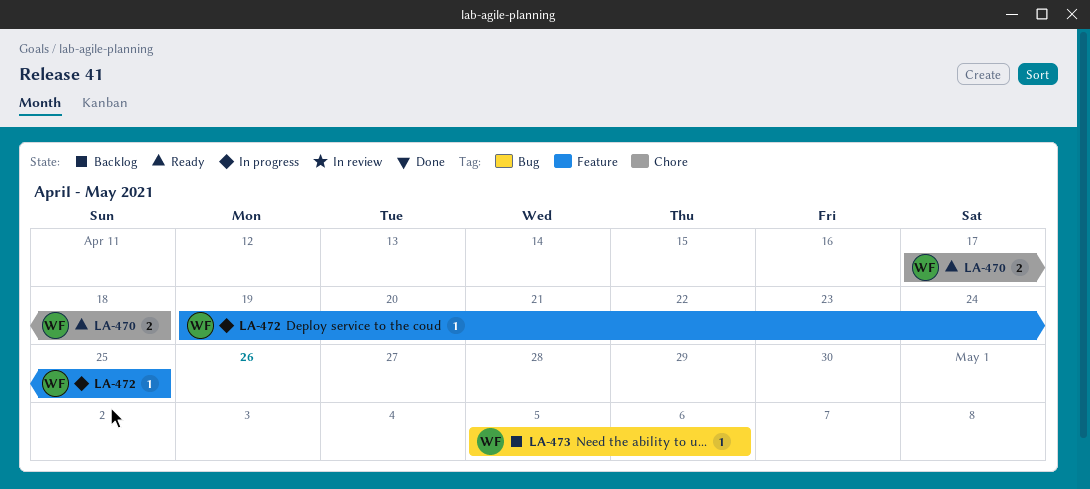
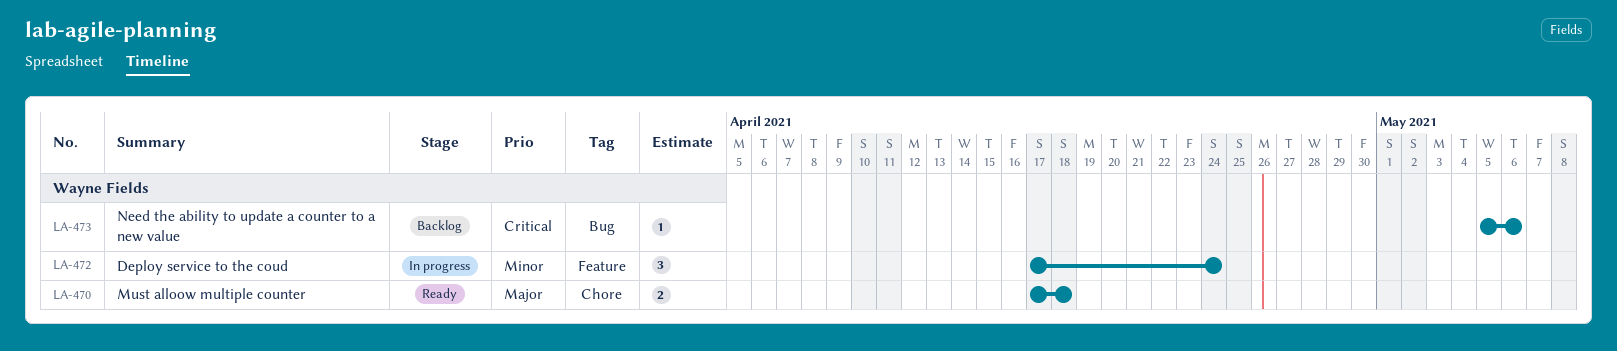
LA-472, estimate: 1 -> 3
LA-472, start: Apr 19 -> Apr 17
LA-472, due: Apr 25 -> Apr 24

